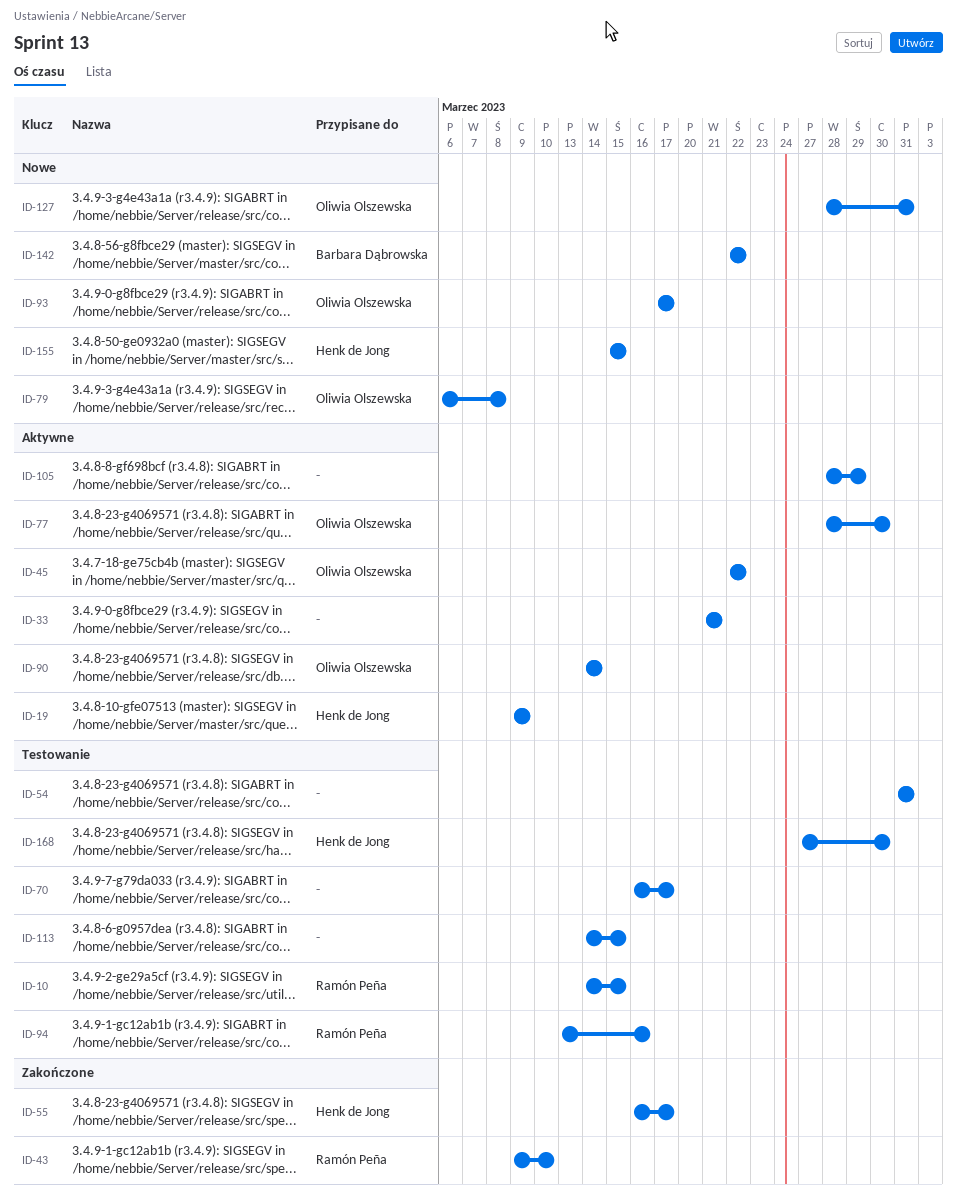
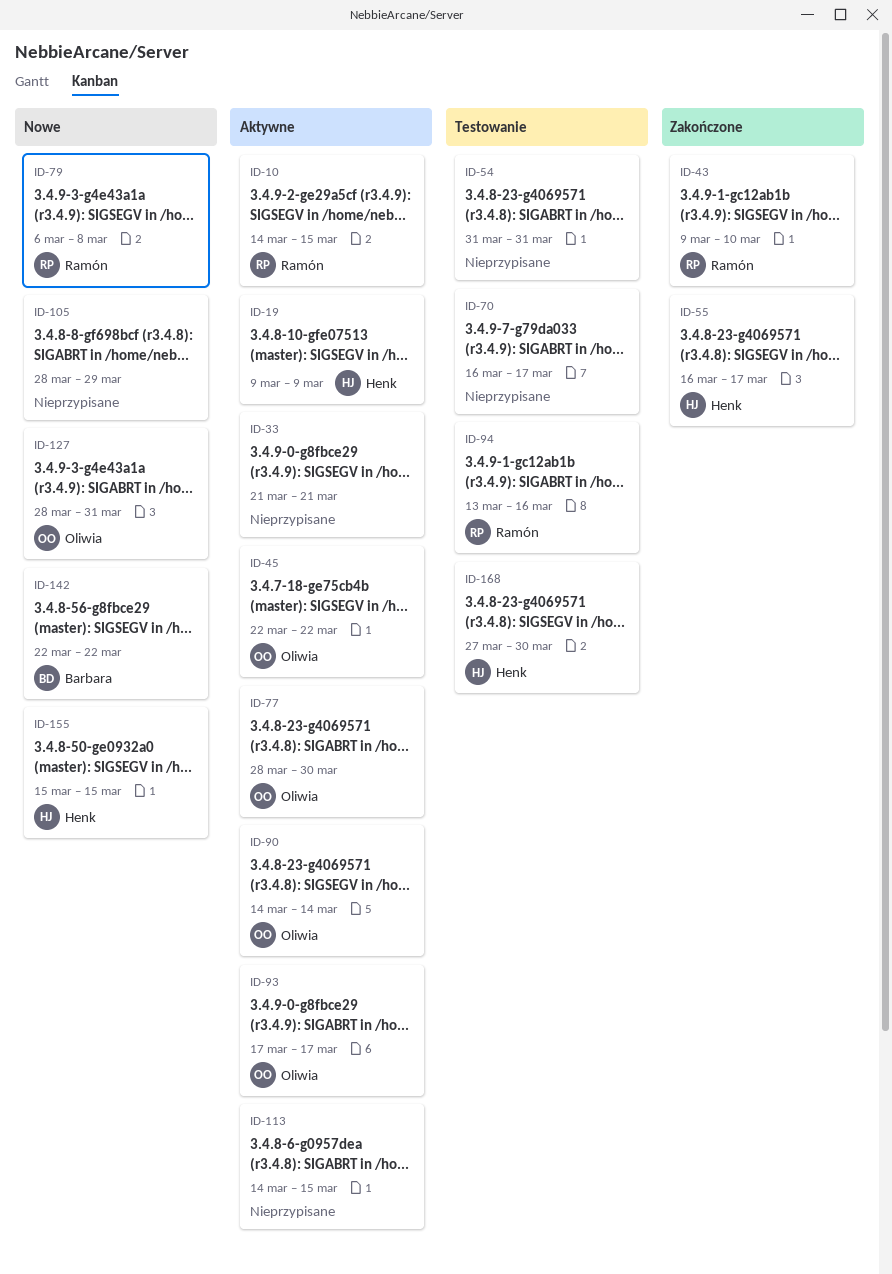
ID-10, status: Testowanie -> Aktywne
ID-79, owner: Oliwia Olszewska -> Ramón Peña
ID-93, status: Nowe -> Aktywne
ID-105, status: Aktywne -> Nowe
ID-113, status: Testowanie -> Aktywne

